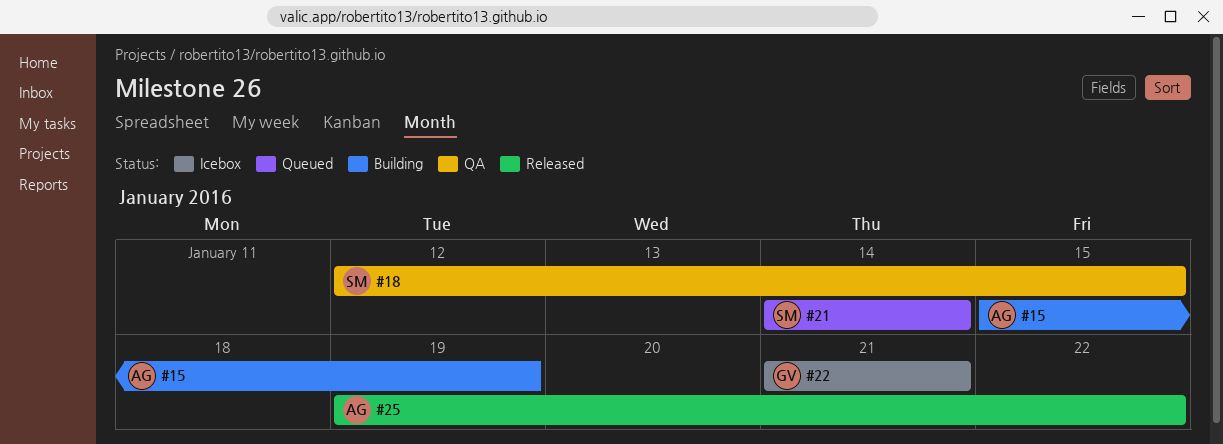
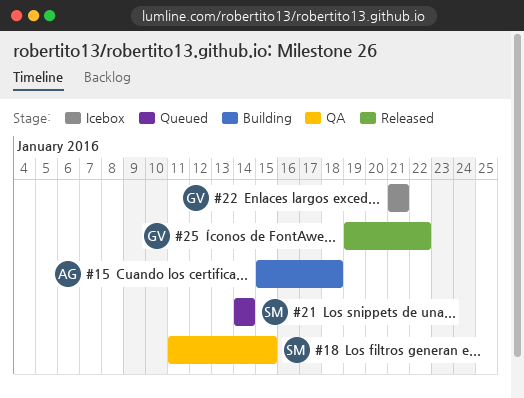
#15, due: Jan 19 -> Jan 18
#18, start: Jan 12 -> Jan 11
#25, owner: AG -> GV

